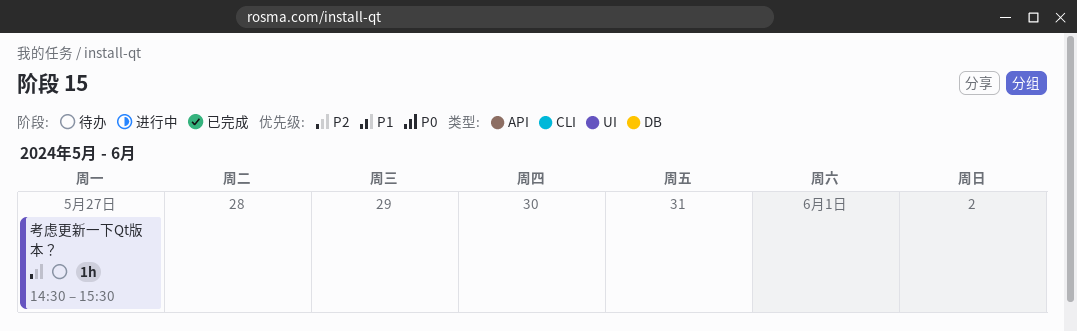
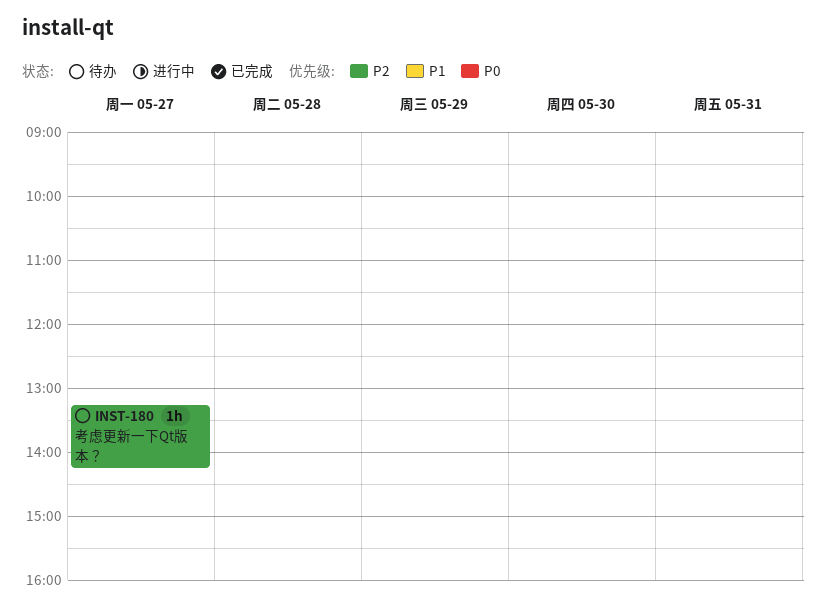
考虑更新一下Qt版本？, begins: 14:30 -> 13:15
考虑更新一下Qt版本？, ends: 15:30 -> 14:15

